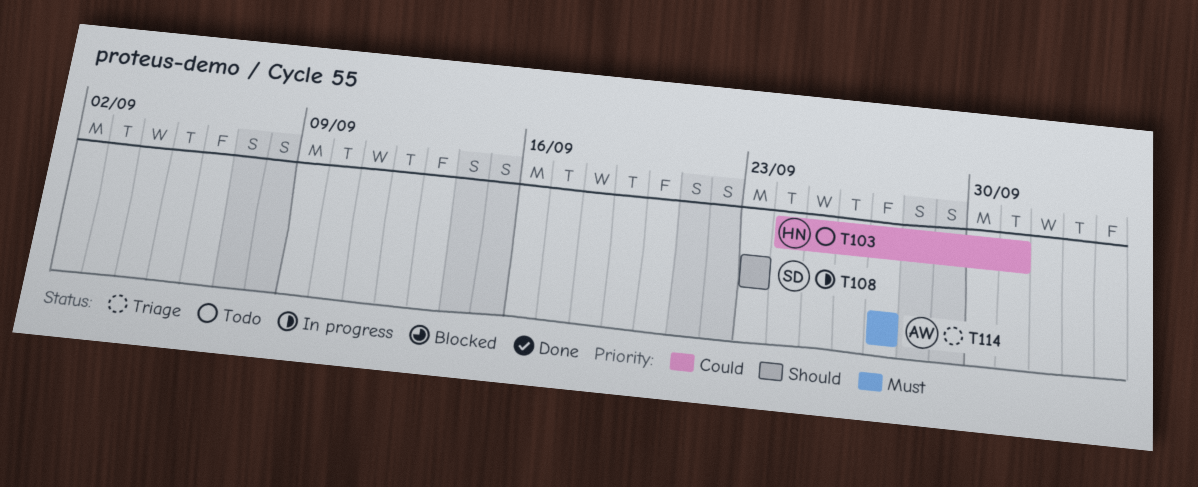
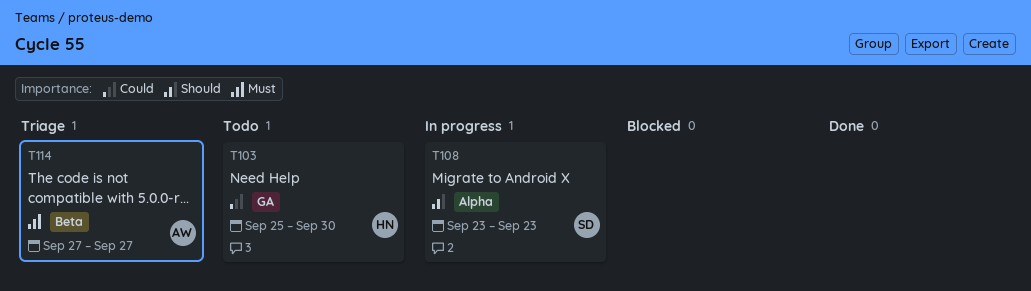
T103, start: Sep 24 -> Sep 25
T103, due: Oct 1 -> Sep 30

